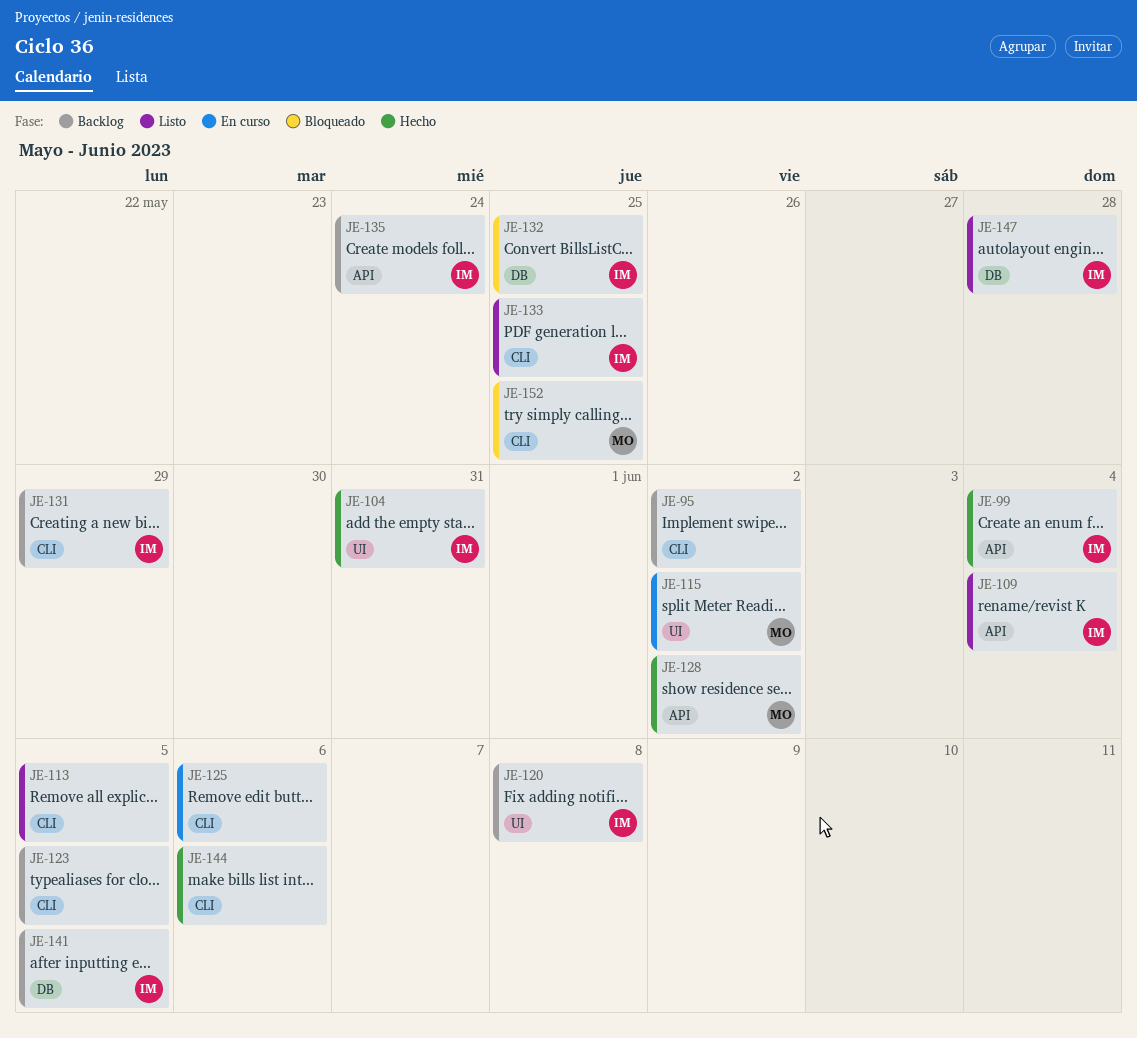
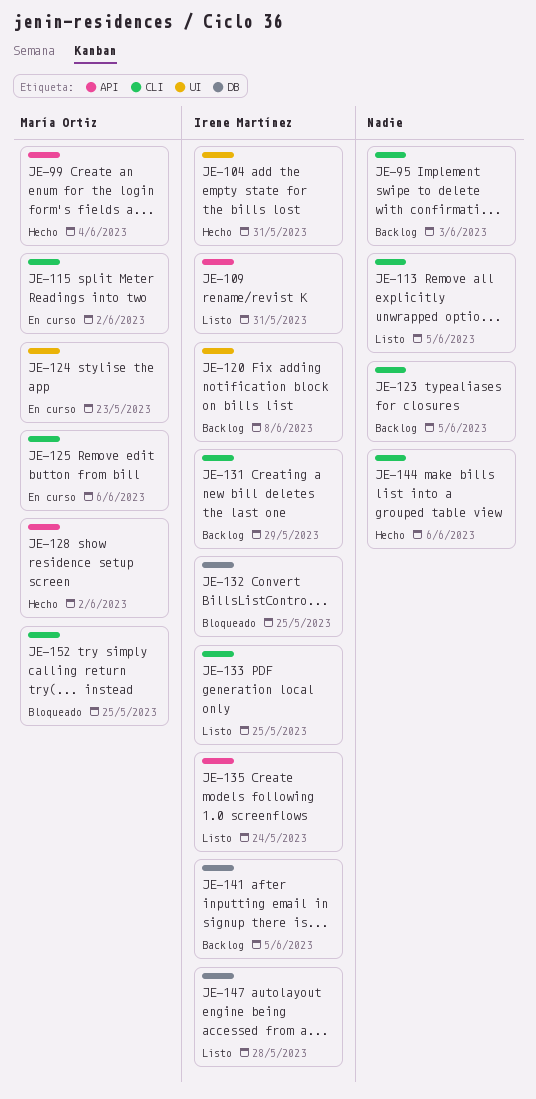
JE-95, due: Jun 2 -> Jun 3
JE-99, owner: Irene Martínez -> María Ortiz
JE-109, due: Jun 4 -> May 31
JE-115, label: UI -> CLI
JE-124: none -> present
JE-125, owner: none -> María Ortiz
JE-135, status: Backlog -> Listo

